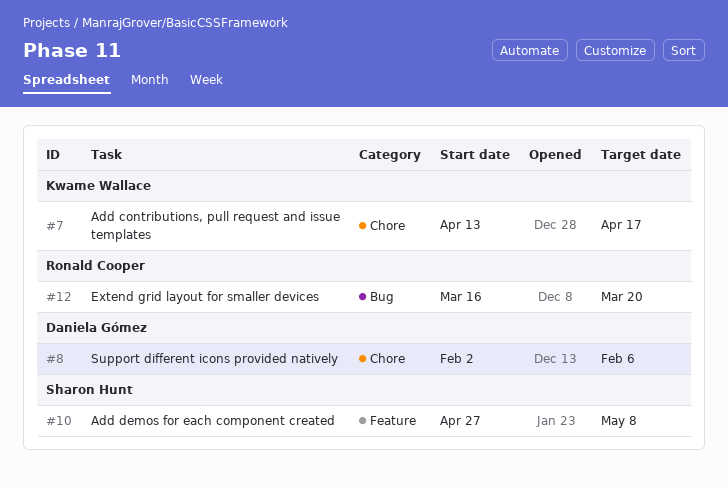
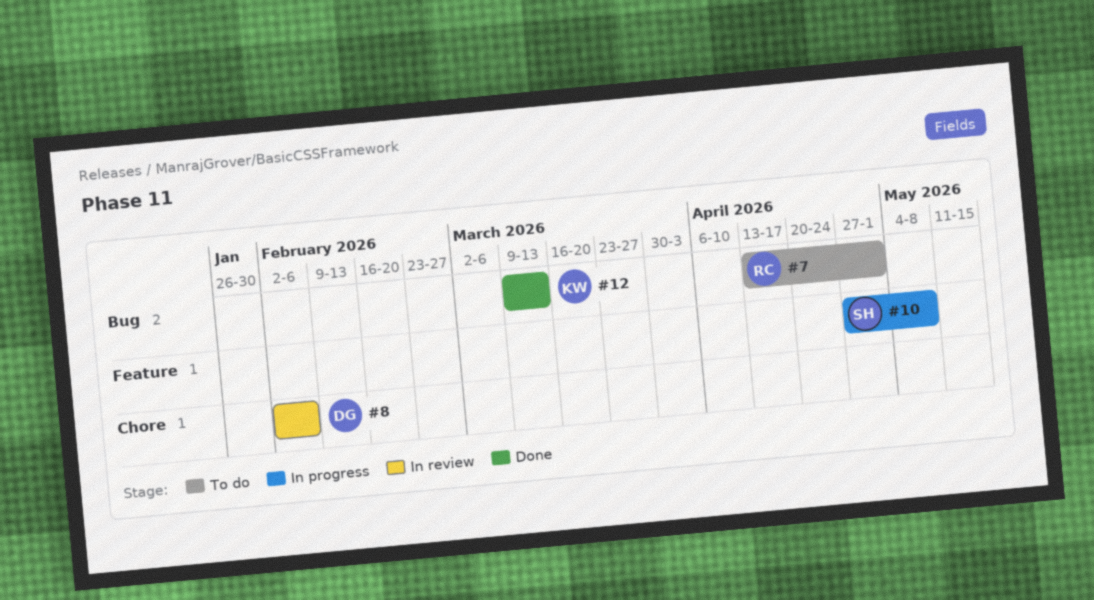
#7, owner: Kwame Wallace -> Ronald Cooper
#7, label: Chore -> Bug
#7, due: Apr 17 -> May 1
#12, owner: Ronald Cooper -> Kwame Wallace
#12, start: Mar 16 -> Mar 9
#12, due: Mar 20 -> Mar 13

